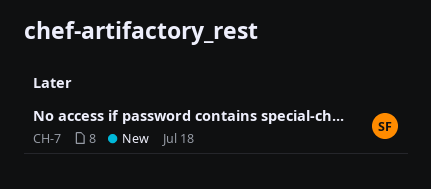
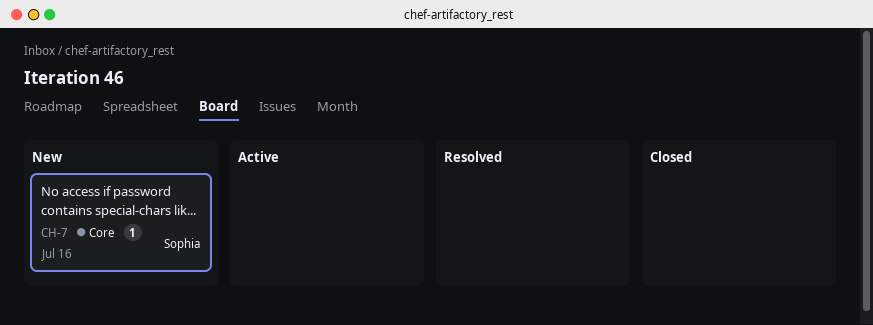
CH-7, due: Jul 18 -> Jul 16

